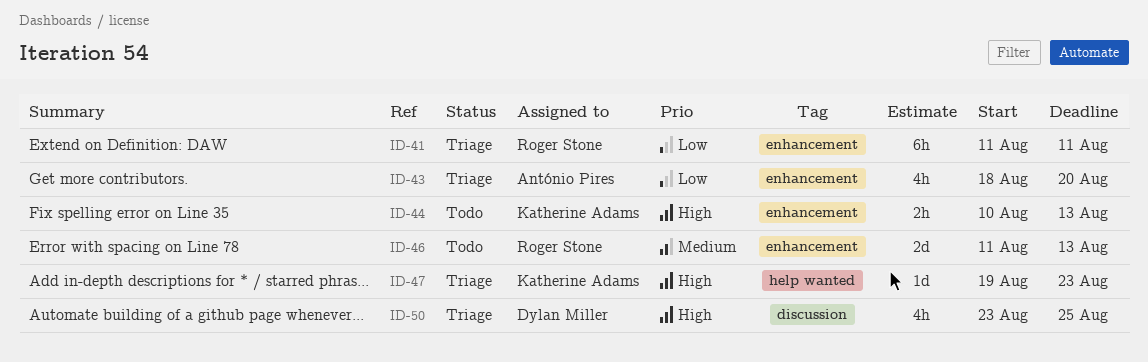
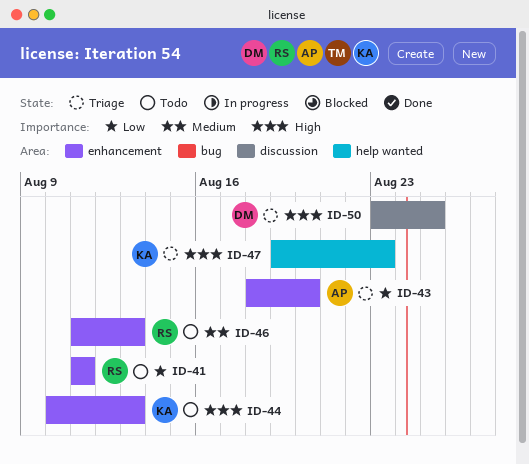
ID-41, status: Triage -> Todo

